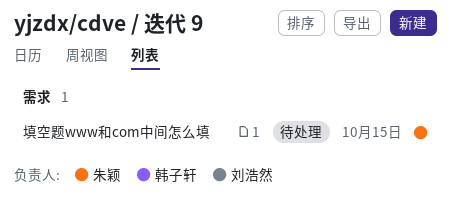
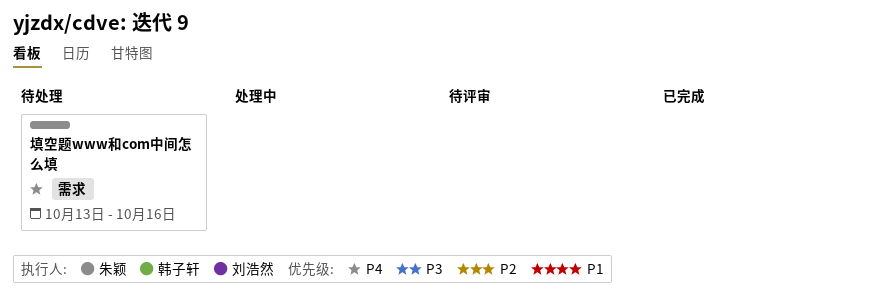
填空题www和com中间怎么填, due: Oct 15 -> Oct 16

